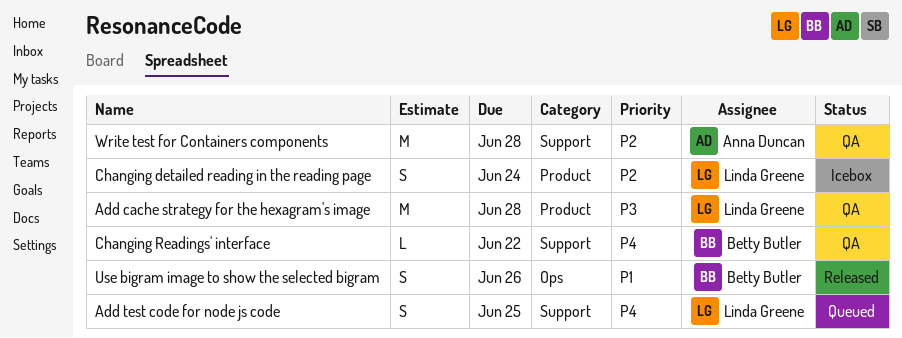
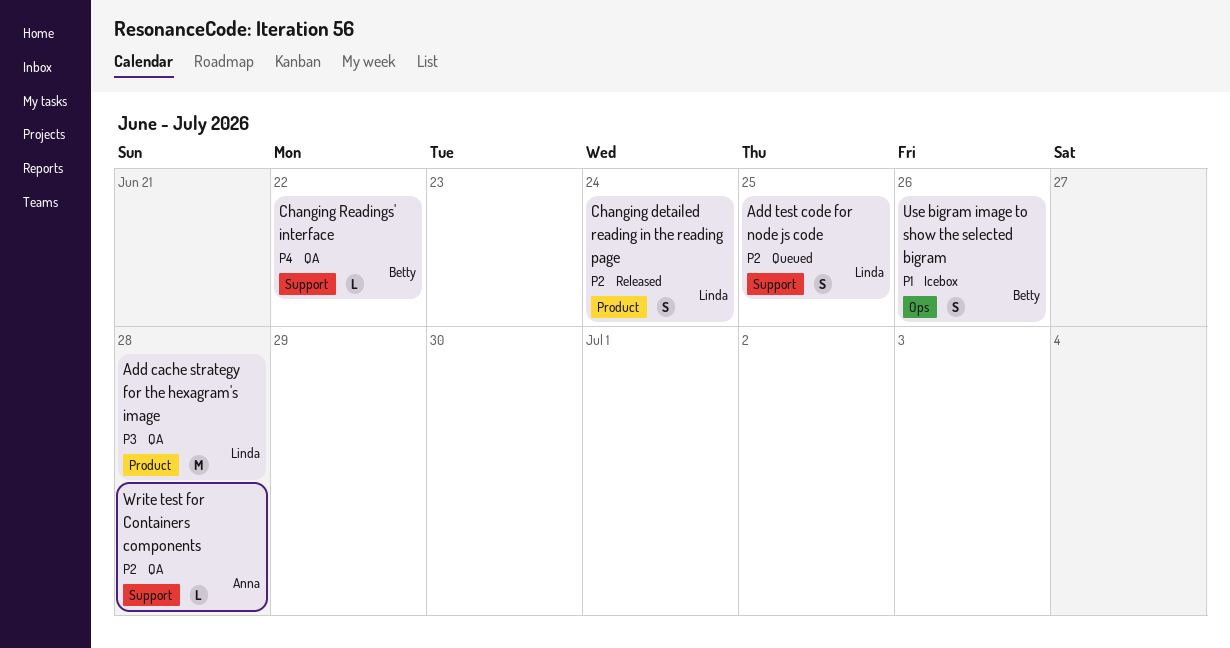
Add test code for node js code, priority: P4 -> P2
Changing detailed reading in the reading page, status: Icebox -> Released
Use bigram image to show the selected bigram, status: Released -> Icebox
Write test for Containers components, estimate: M -> L

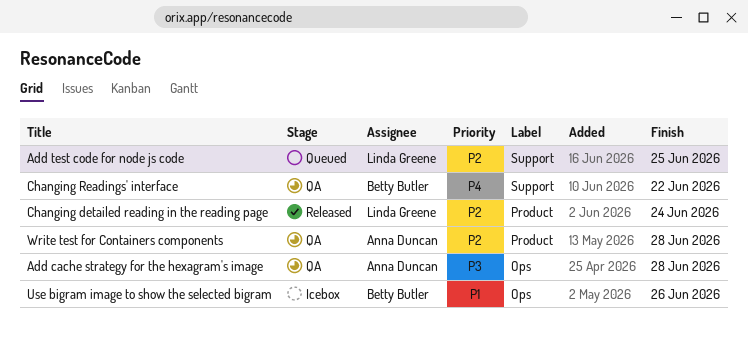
Add cache strategy for the hexagram's image, owner: Linda Greene -> Anna Duncan
Add cache strategy for the hexagram's image, label: Product -> Ops
Write test for Containers components, label: Support -> Product

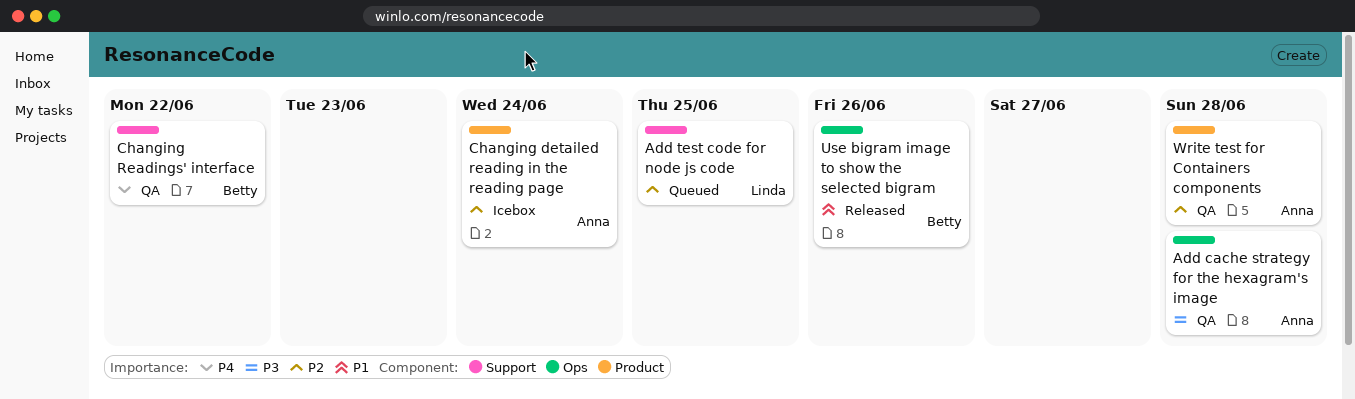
Changing detailed reading in the reading page, status: Released -> Icebox
Changing detailed reading in the reading page, owner: Linda Greene -> Anna Duncan
Use bigram image to show the selected bigram, status: Icebox -> Released

